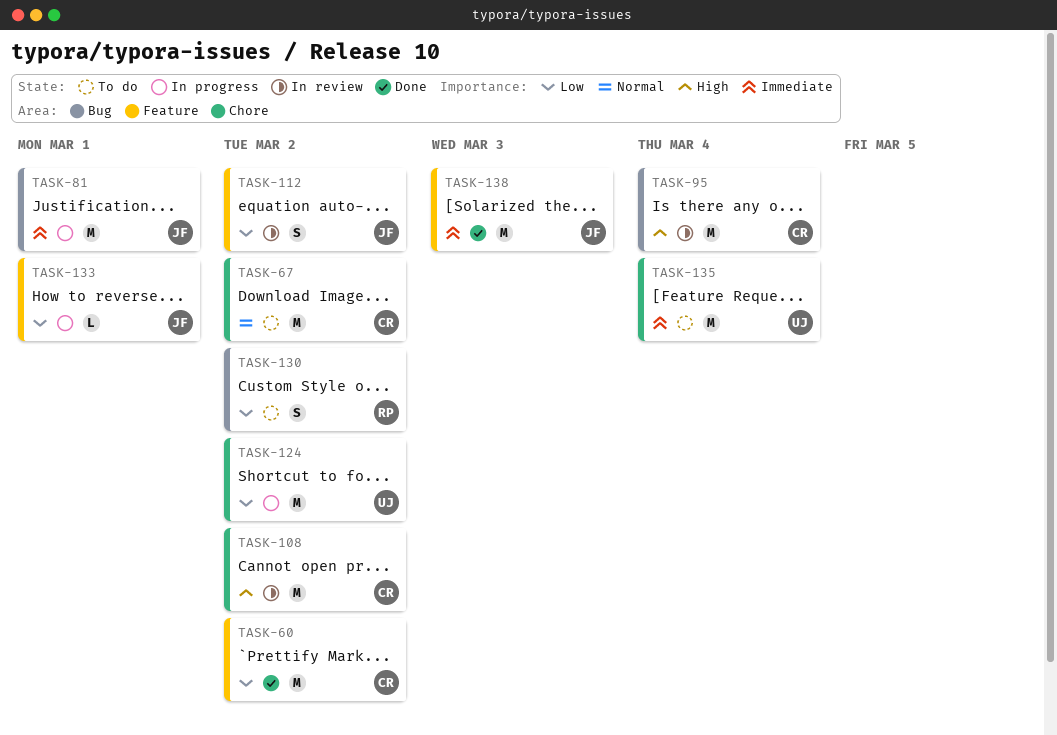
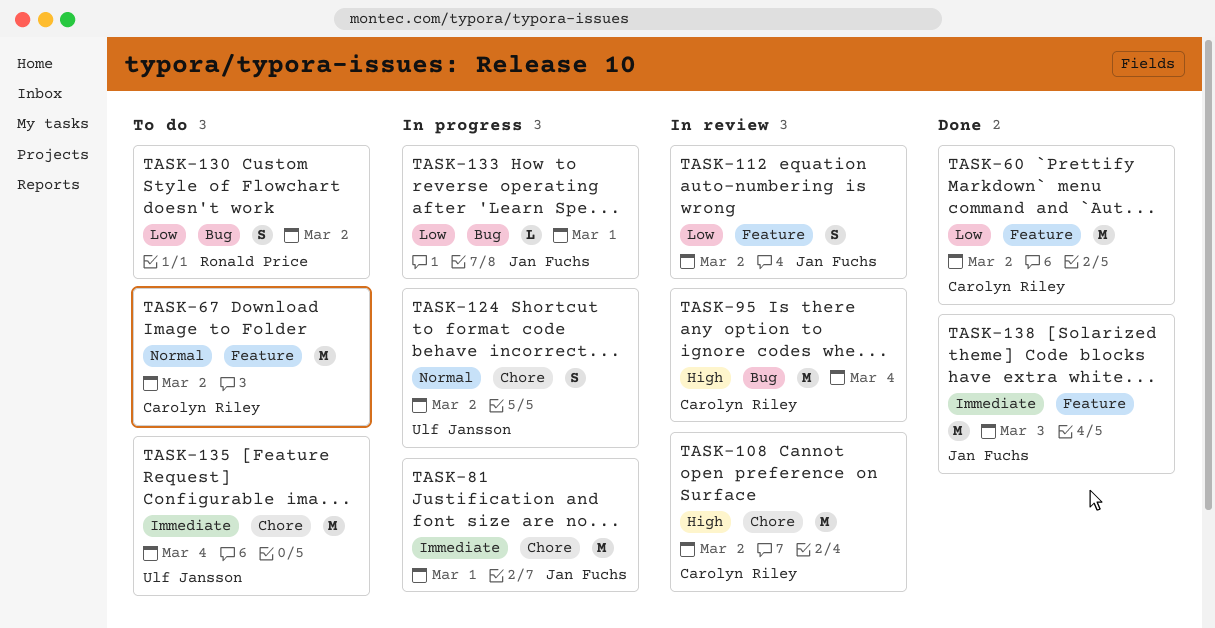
TASK-67, label: Chore -> Feature
TASK-81, label: Bug -> Chore
TASK-124, priority: Low -> Normal
TASK-124, estimate: M -> S
TASK-133, label: Feature -> Bug

